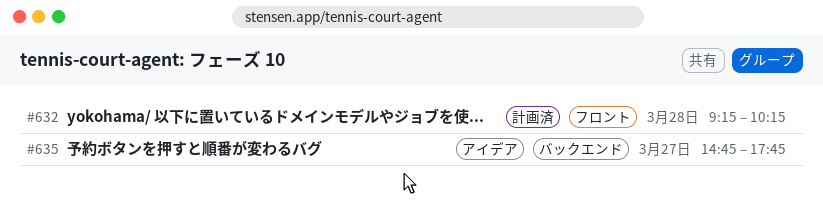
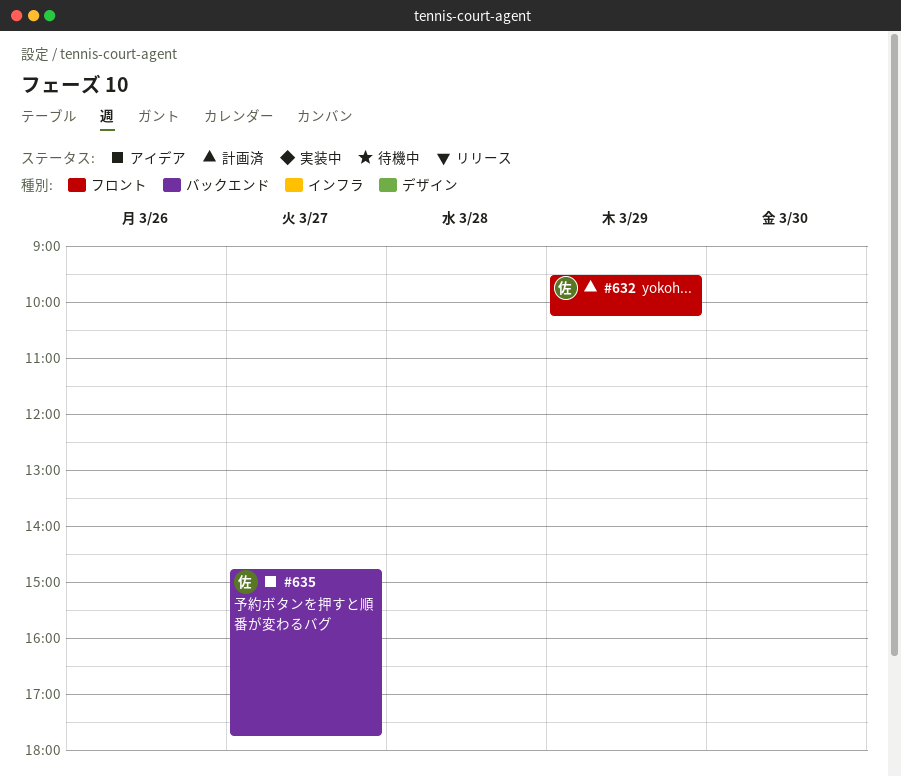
#632, day: Mar 28 -> Mar 29
#632, begins: 09:15 -> 09:30

